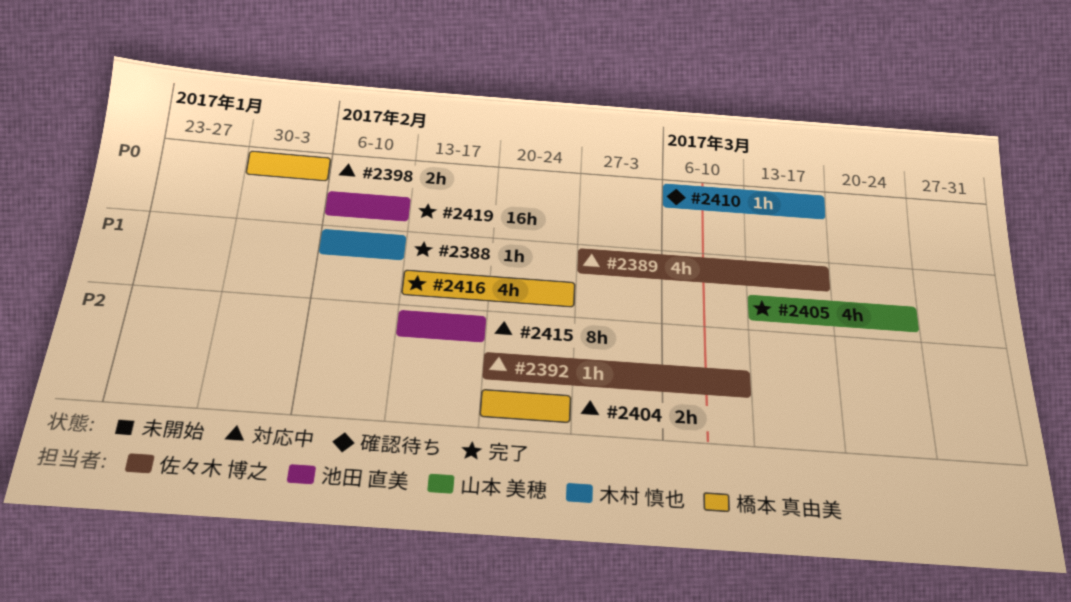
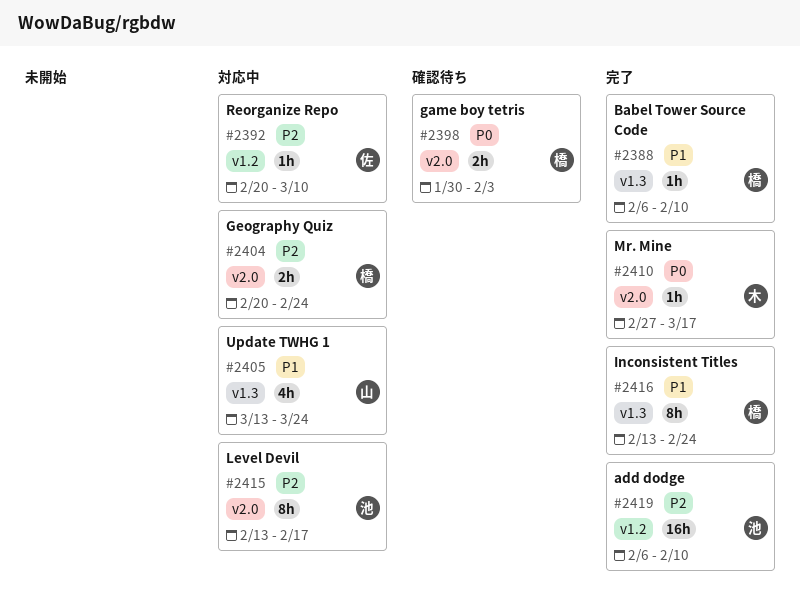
#2388, owner: 木村 慎也 -> 橋本 真由美
#2389: present -> none
#2398, status: 対応中 -> 確認待ち
#2405, status: 完了 -> 対応中
#2410, status: 確認待ち -> 完了
#2410, start: Mar 6 -> Feb 27
#2416, estimate: 4h -> 8h
#2419, priority: P0 -> P2

